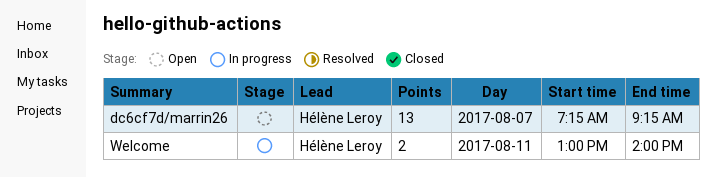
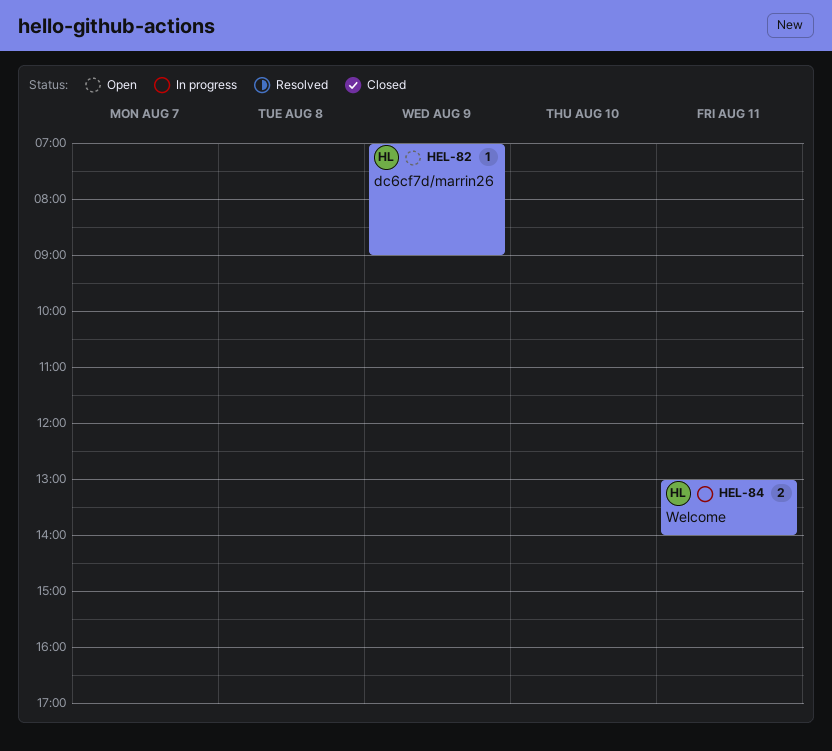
dc6cf7d/marrin26, estimate: 13 -> 1
dc6cf7d/marrin26, day: Aug 7 -> Aug 9
dc6cf7d/marrin26, begins: 07:15 -> 07:00
dc6cf7d/marrin26, ends: 09:15 -> 09:00

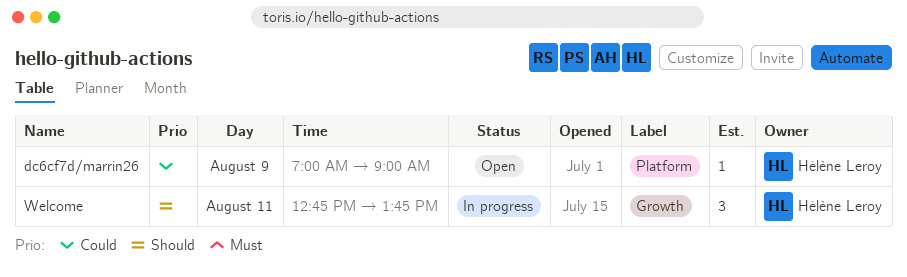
Welcome, estimate: 2 -> 3
Welcome, begins: 13:00 -> 12:45
Welcome, ends: 14:00 -> 13:45

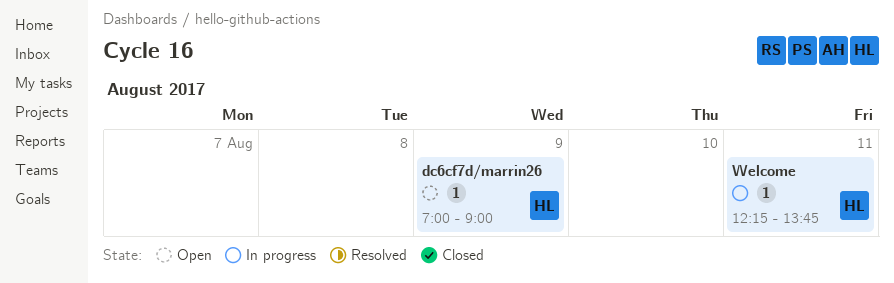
Welcome, estimate: 3 -> 1
Welcome, begins: 12:45 -> 12:15

